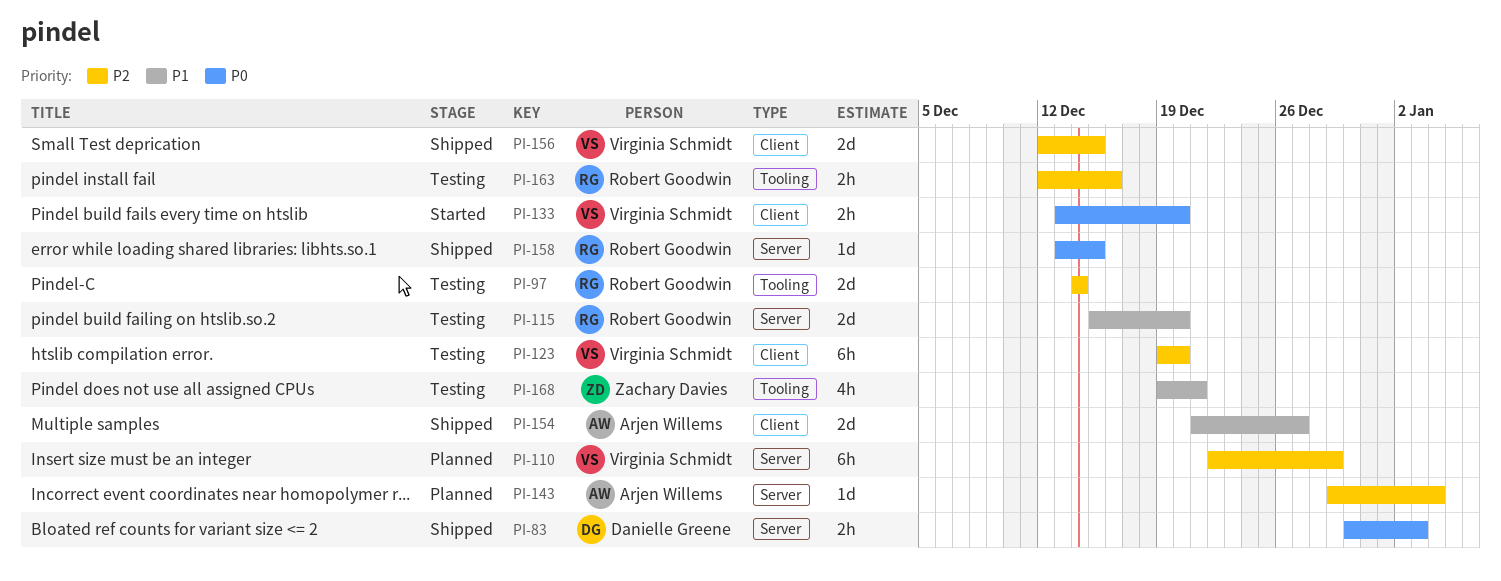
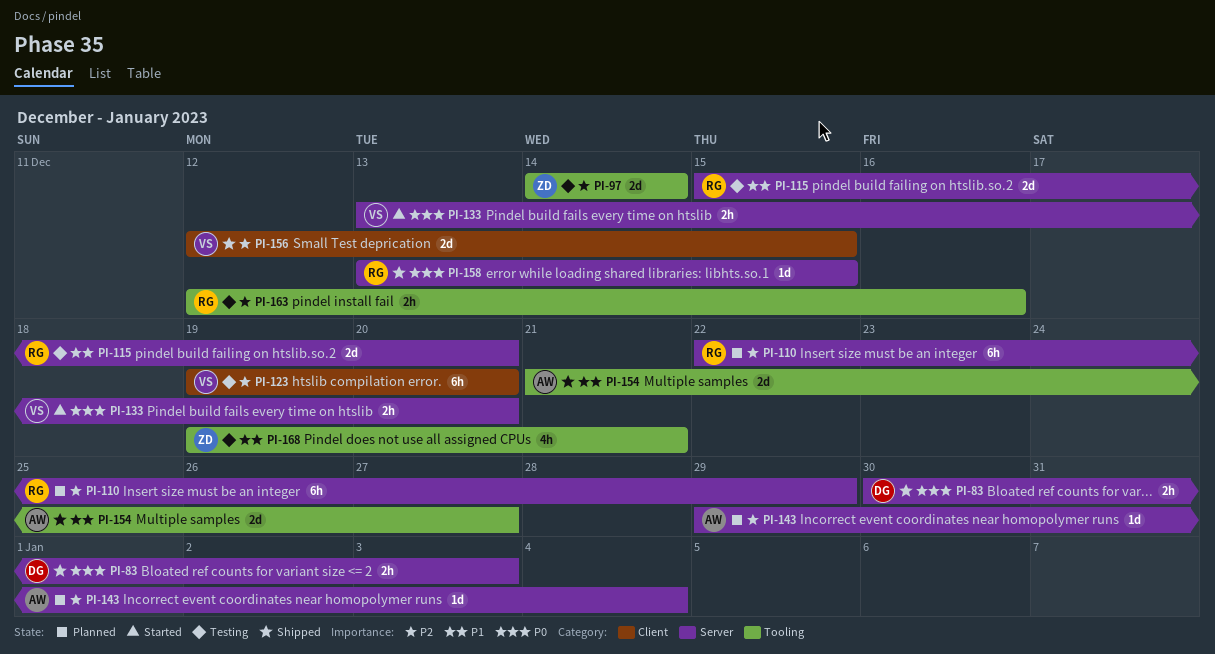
PI-97, owner: Robert Goodwin -> Zachary Davies
PI-110, owner: Virginia Schmidt -> Robert Goodwin
PI-133, label: Client -> Server
PI-154, label: Client -> Tooling

